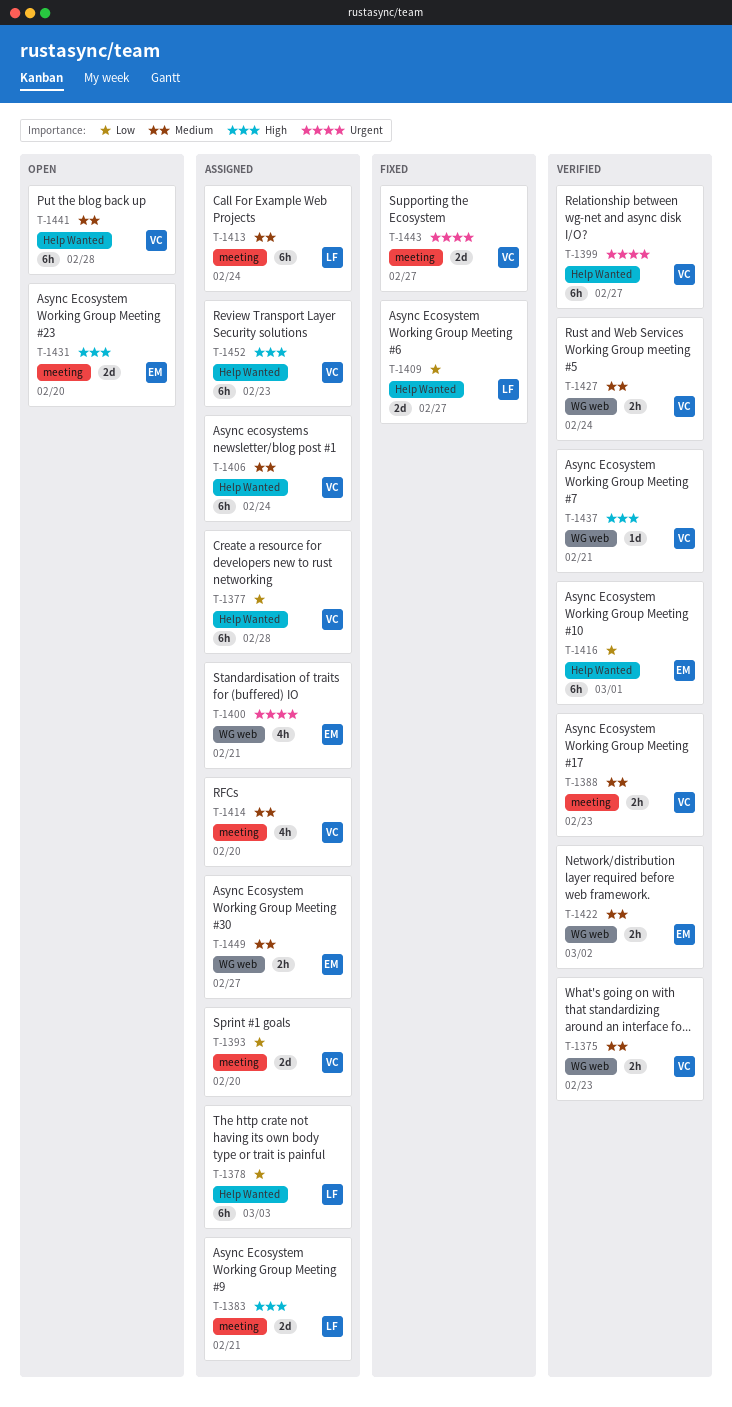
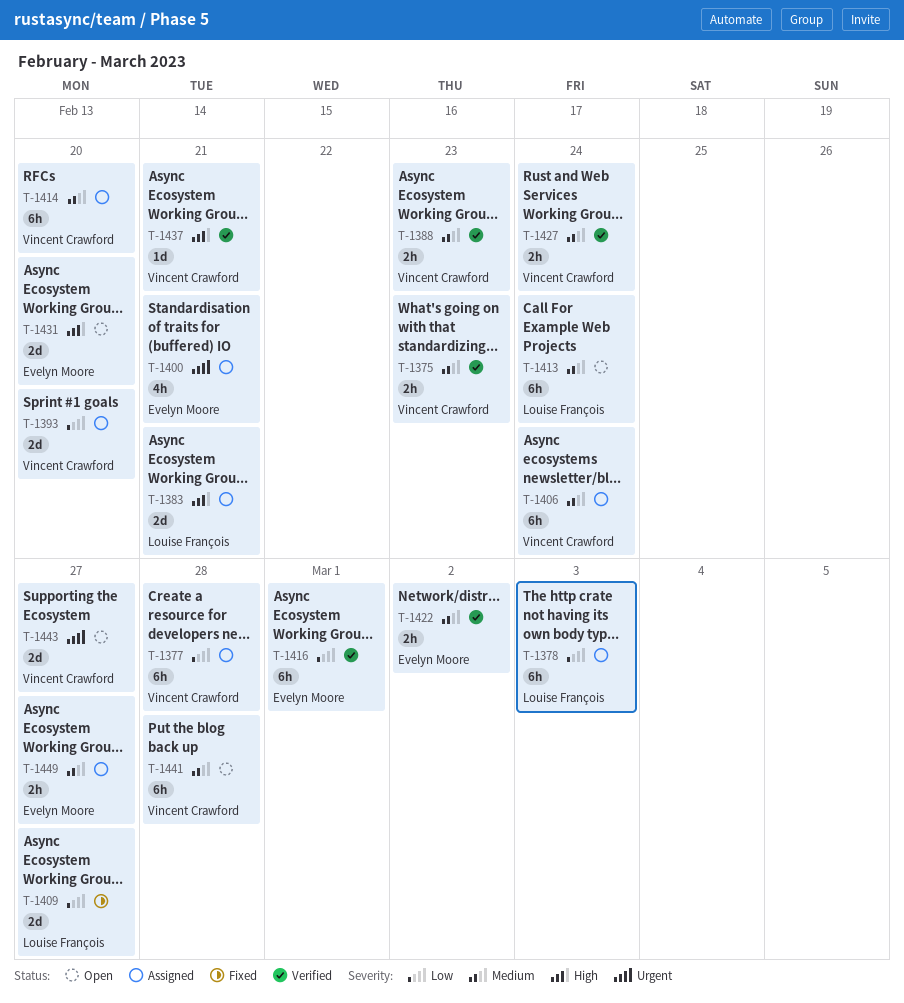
T-1399: present -> none
T-1413, status: Assigned -> Open
T-1414, estimate: 4h -> 6h
T-1443, status: Fixed -> Open
T-1452: present -> none

